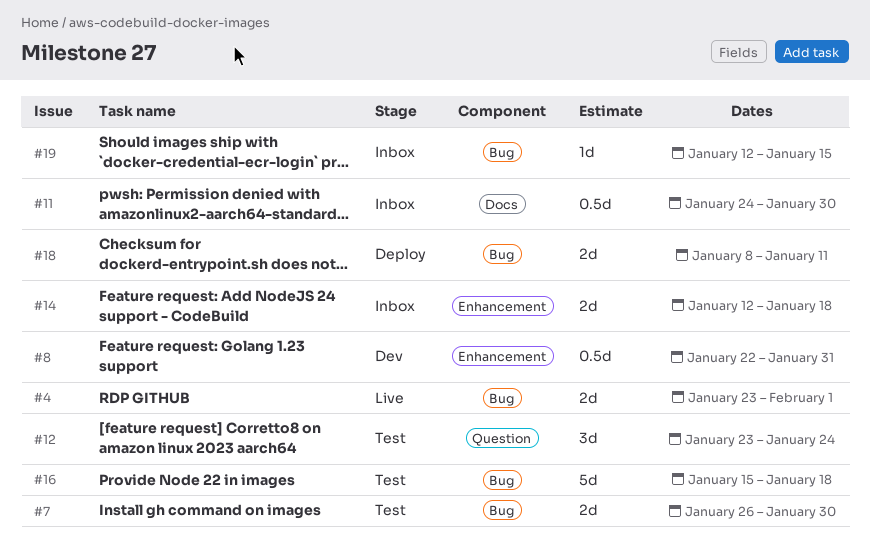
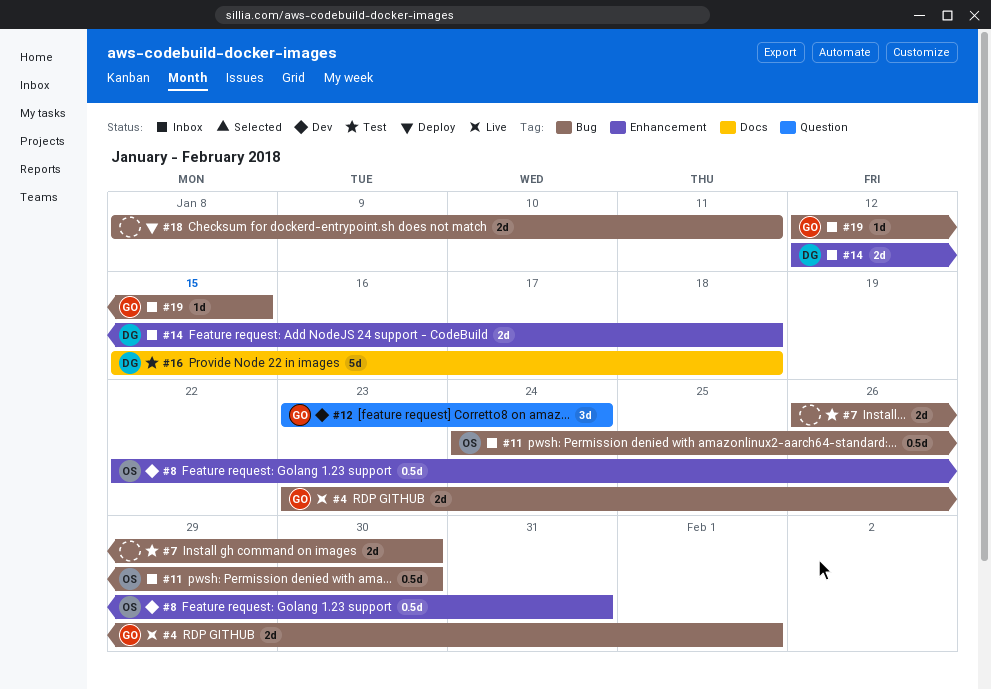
#11, label: Docs -> Bug
#12, status: Test -> Dev
#16, label: Bug -> Docs

